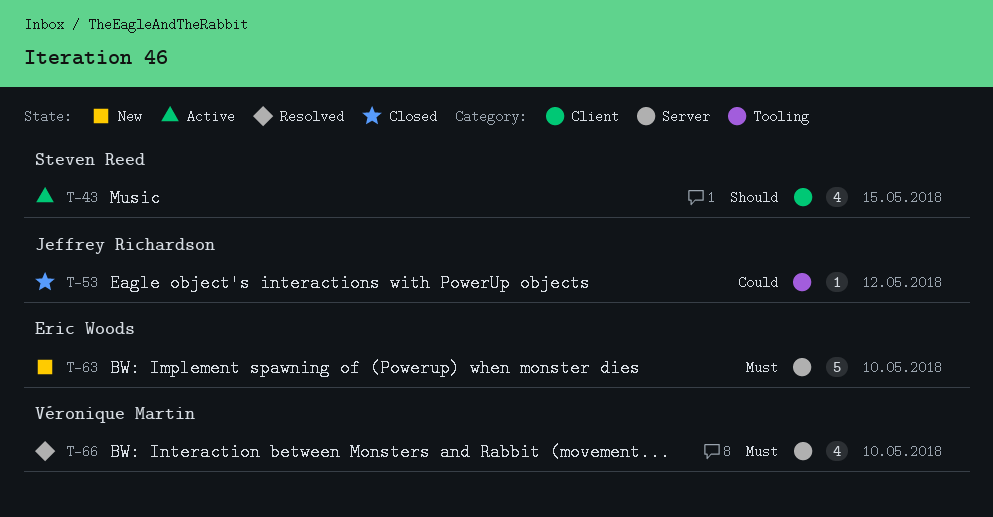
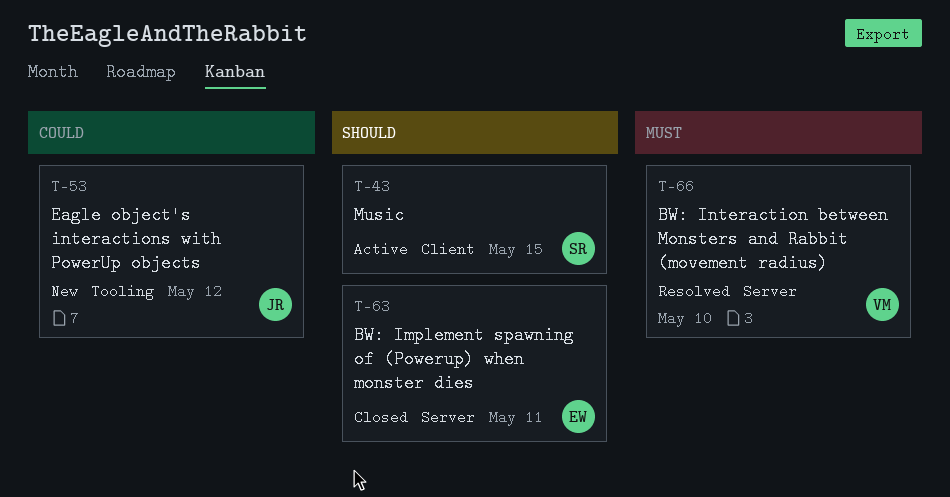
T-53, status: Closed -> New
T-63, status: New -> Closed
T-63, priority: Must -> Should
T-63, due: May 10 -> May 11

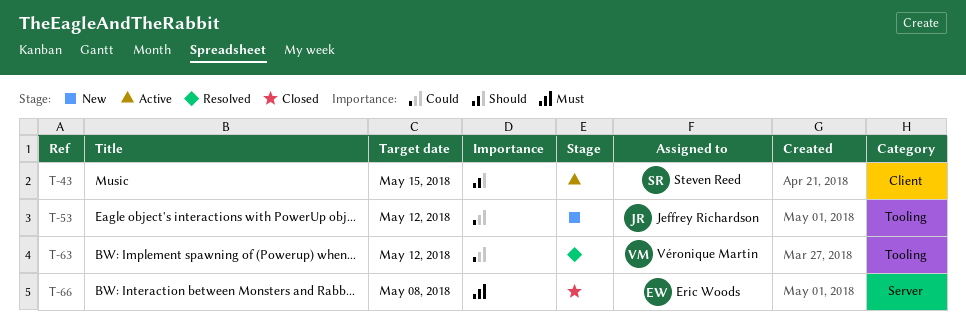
T-63, status: Closed -> Resolved
T-63, owner: Eric Woods -> Véronique Martin
T-63, priority: Should -> Could
T-63, label: Server -> Tooling
T-63, due: May 11 -> May 12
T-66, status: Resolved -> Closed
T-66, owner: Véronique Martin -> Eric Woods
T-66, due: May 10 -> May 8

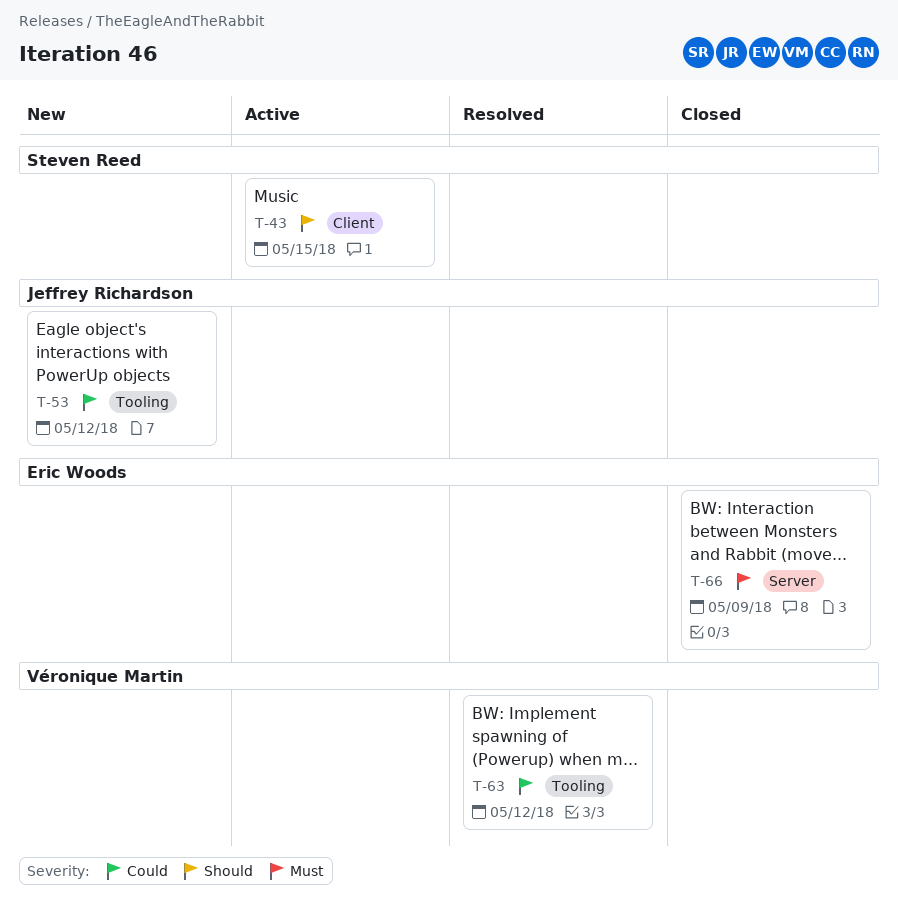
T-66, due: May 8 -> May 9

